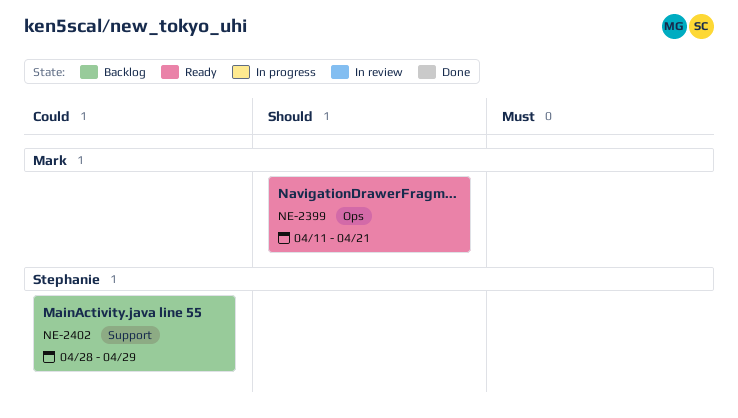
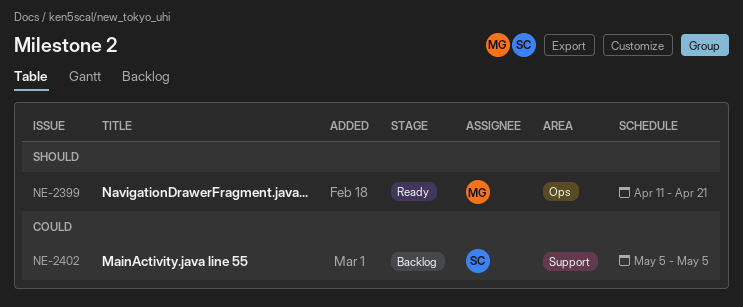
NE-2402, start: Apr 28 -> May 5
NE-2402, due: Apr 29 -> May 5

